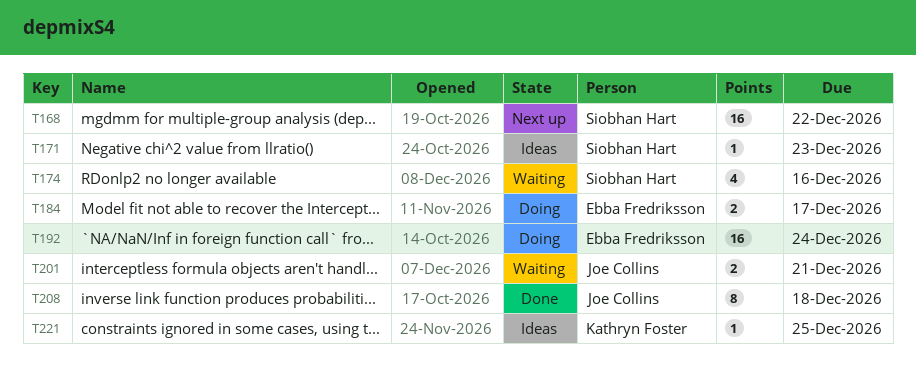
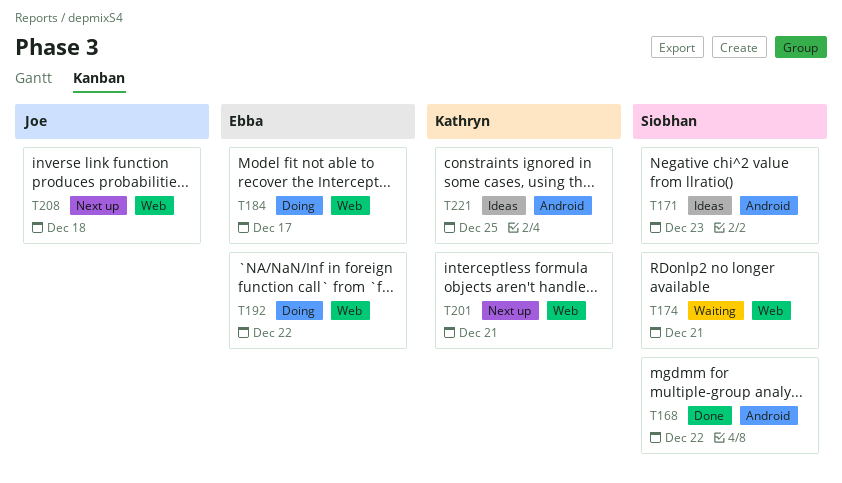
T168, status: Next up -> Done
T174, due: Dec 16 -> Dec 21
T192, due: Dec 24 -> Dec 22
T201, status: Waiting -> Next up
T201, owner: Joe Collins -> Kathryn Foster
T208, status: Done -> Next up

